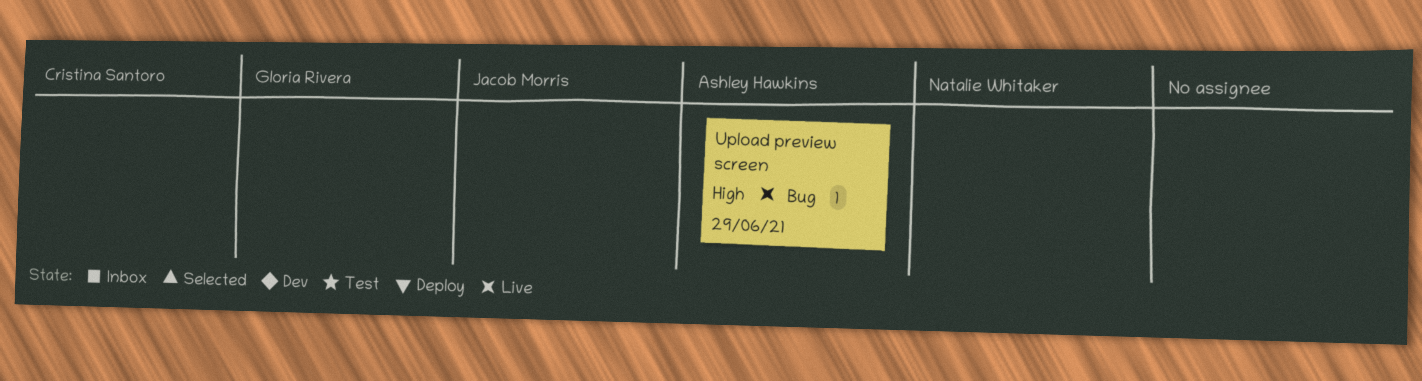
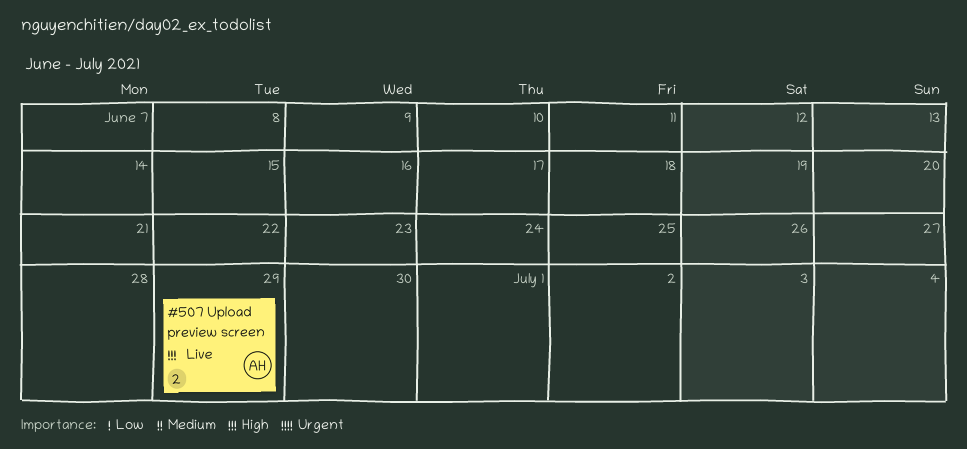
Upload preview screen, estimate: 1 -> 2

